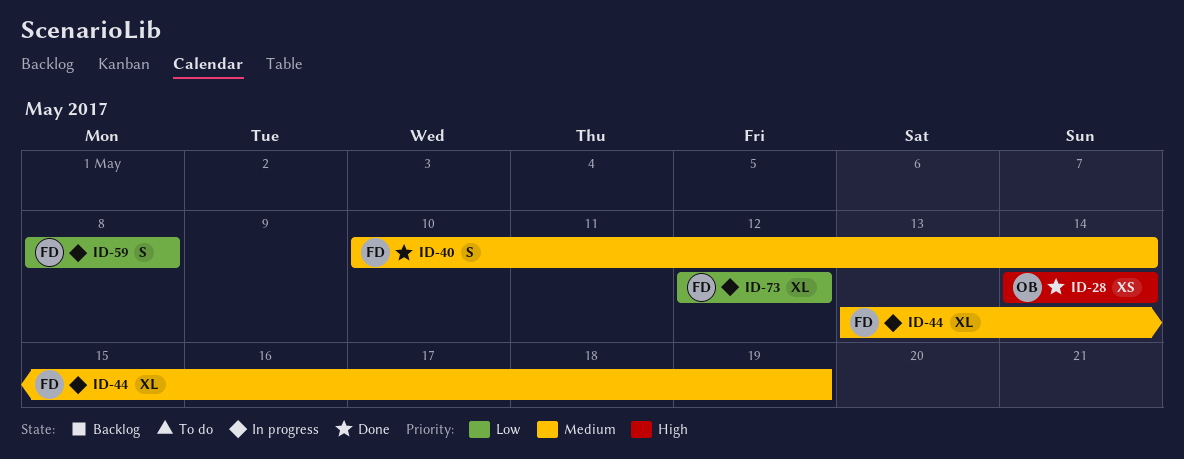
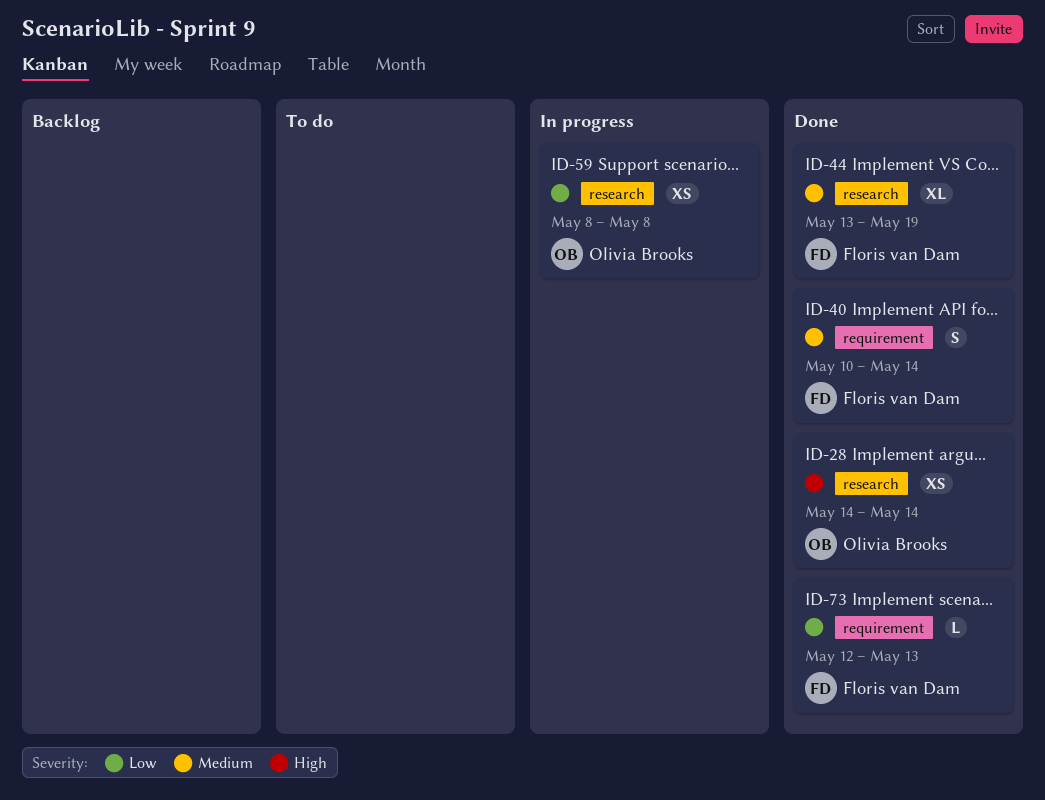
ID-44, status: In progress -> Done
ID-59, owner: Floris van Dam -> Olivia Brooks
ID-59, estimate: S -> XS
ID-73, status: In progress -> Done
ID-73, estimate: XL -> L
ID-73, due: May 12 -> May 13

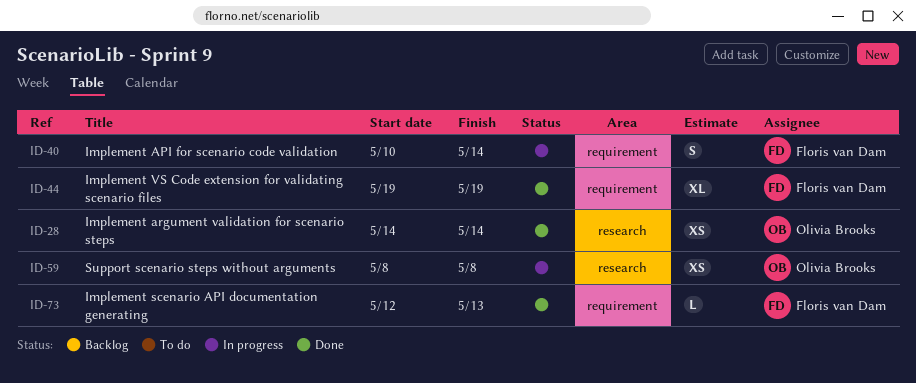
ID-40, status: Done -> In progress
ID-44, label: research -> requirement
ID-44, start: May 13 -> May 19

